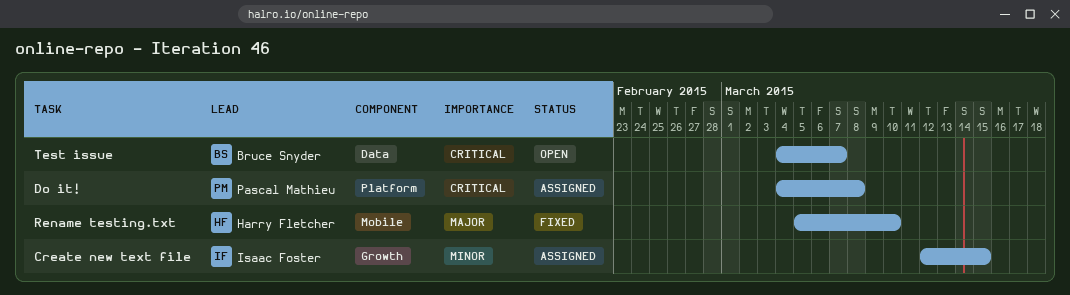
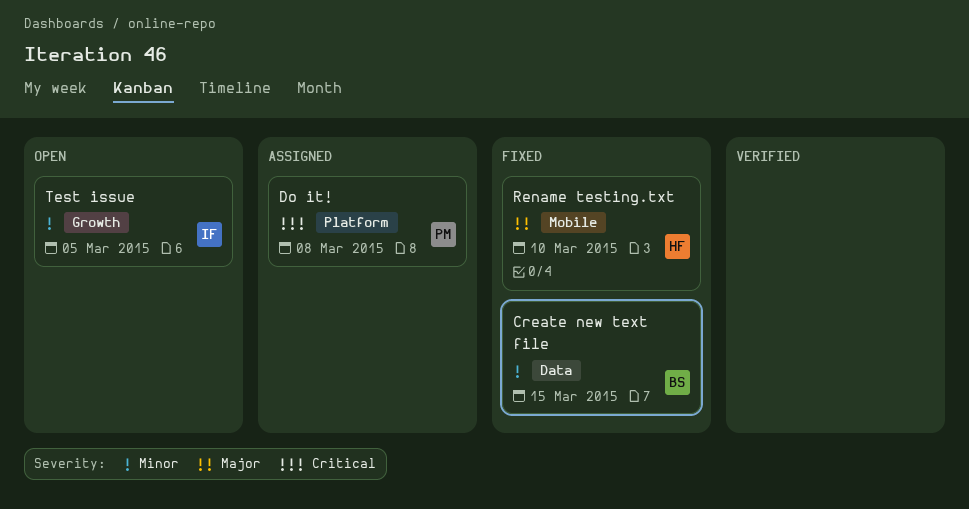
Create new text file, status: Assigned -> Fixed
Create new text file, owner: Isaac Foster -> Bruce Snyder
Create new text file, label: Growth -> Data
Test issue, owner: Bruce Snyder -> Isaac Foster
Test issue, priority: Critical -> Minor
Test issue, label: Data -> Growth
Test issue, due: Mar 7 -> Mar 5

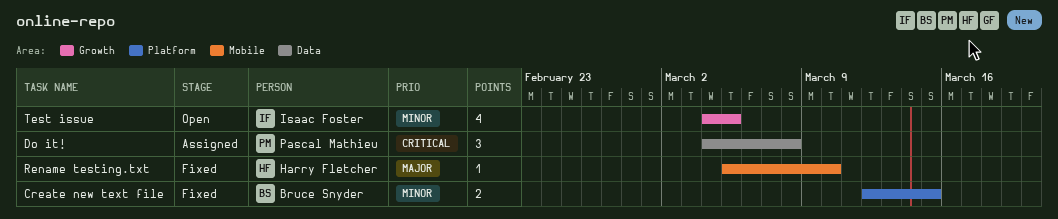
Create new text file, label: Data -> Platform
Do it!, label: Platform -> Data

